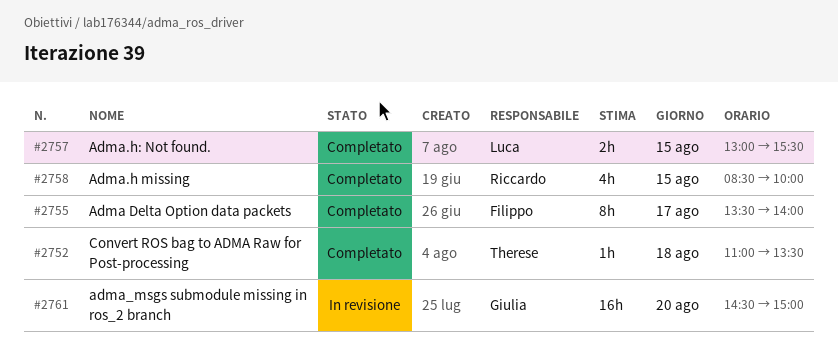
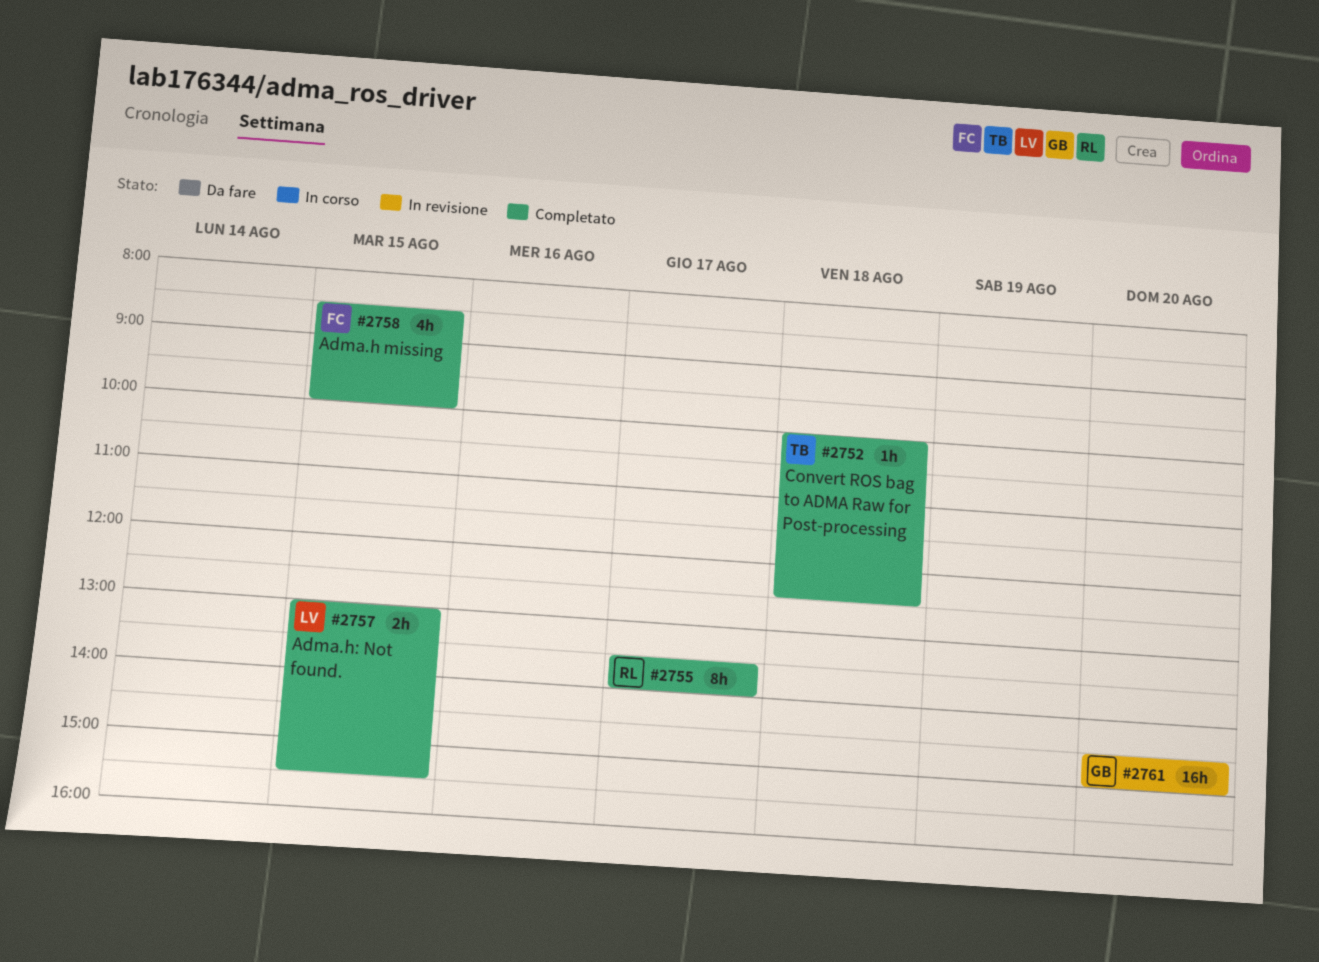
#2752, begins: 11:00 -> 10:00
#2752, ends: 13:30 -> 12:30
#2755, owner: Filippo -> Riccardo
#2758, owner: Riccardo -> Filippo

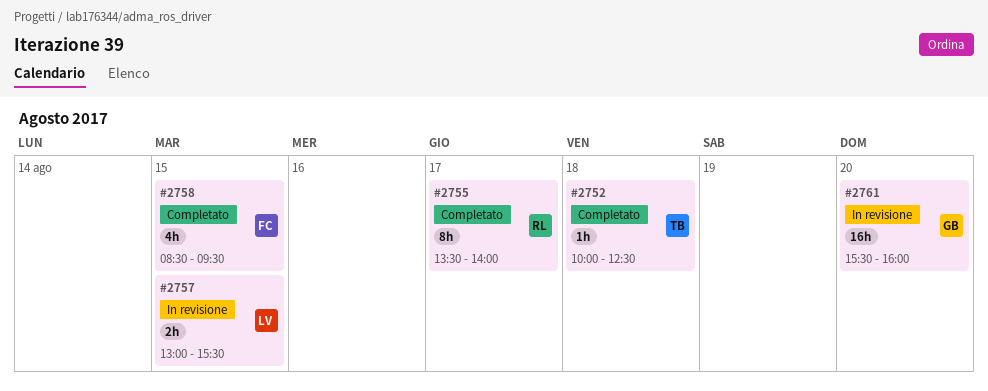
#2757, status: Completato -> In revisione
#2758, ends: 10:00 -> 09:30
#2761, begins: 14:30 -> 15:30
#2761, ends: 15:00 -> 16:00

